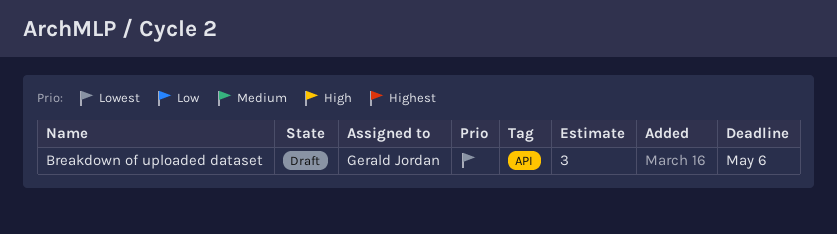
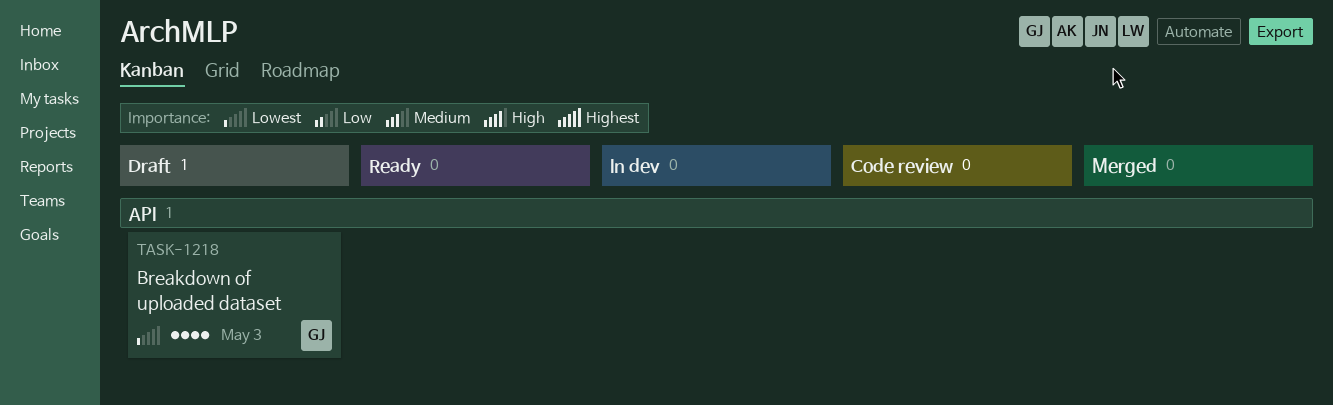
Breakdown of uploaded dataset, estimate: 3 -> 4
Breakdown of uploaded dataset, due: May 6 -> May 3

